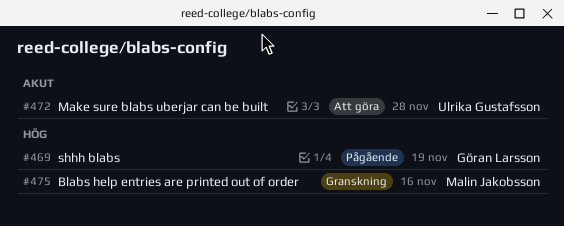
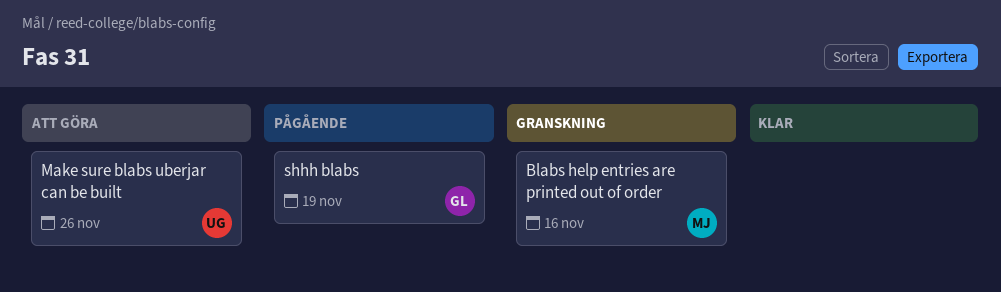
Make sure blabs uberjar can be built, due: Nov 28 -> Nov 26

